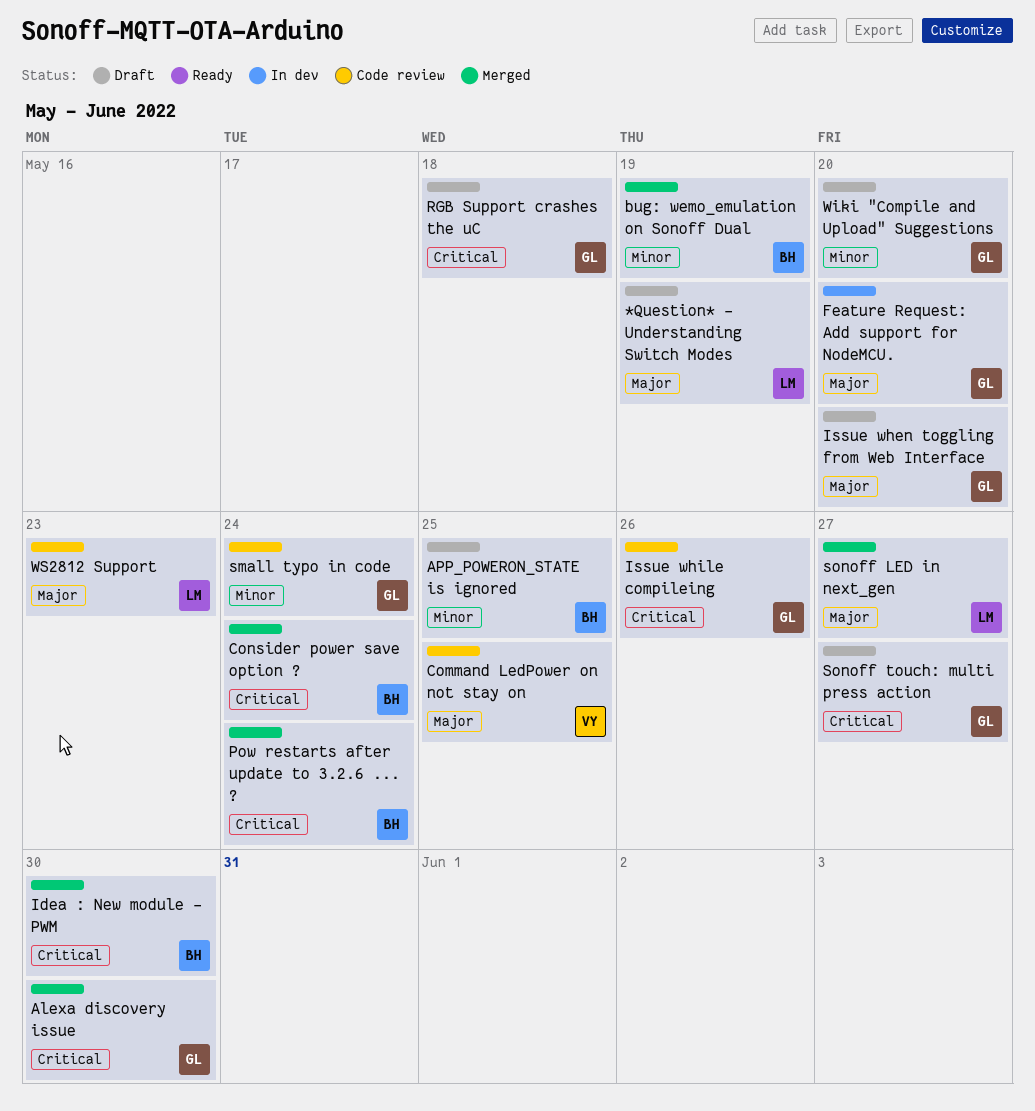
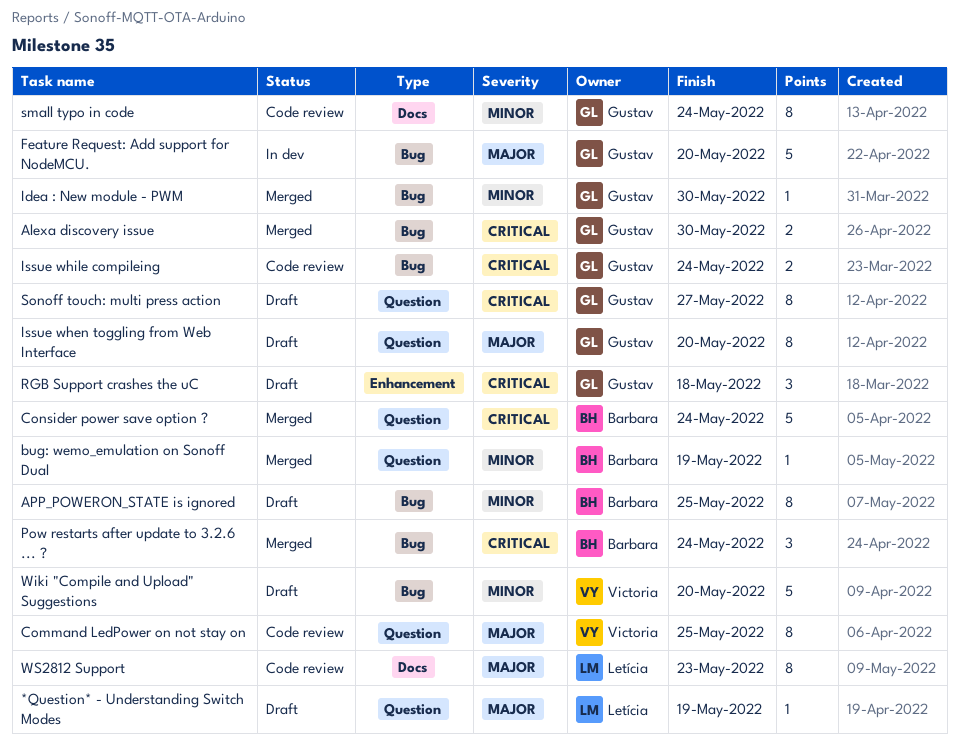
Idea : New module - PWM, owner: Barbara -> Gustav
Idea : New module - PWM, priority: Critical -> Minor
Issue while compileing, due: May 26 -> May 24
sonoff LED in next_gen: present -> none
Wiki "Compile and Upload" Suggestions, owner: Gustav -> Victoria

